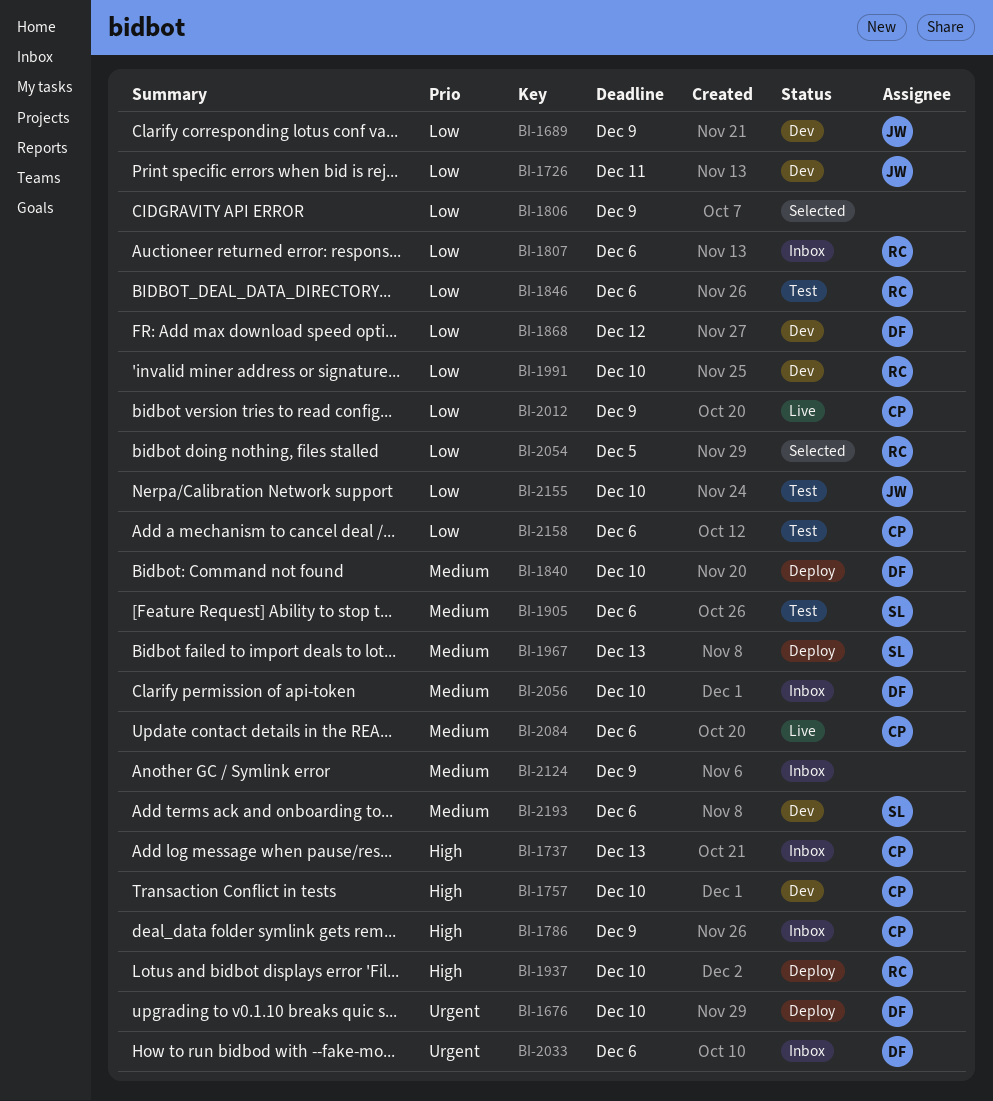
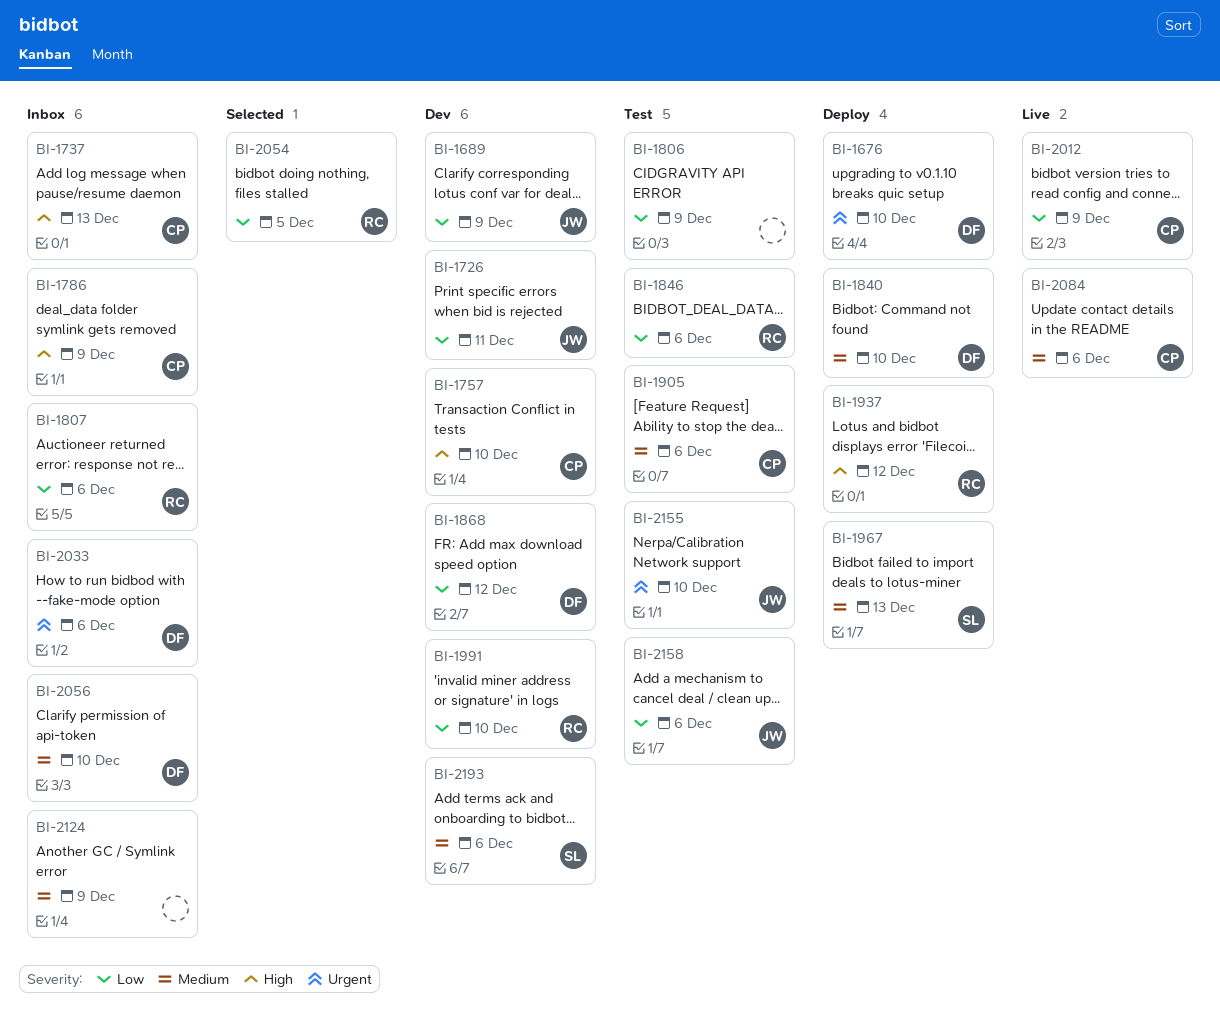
BI-1806, status: Selected -> Test
BI-1905, owner: SL -> CP
BI-1937, due: Dec 10 -> Dec 12
BI-2155, priority: Low -> Urgent
BI-2158, owner: CP -> JW

